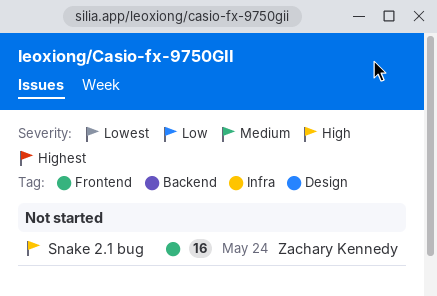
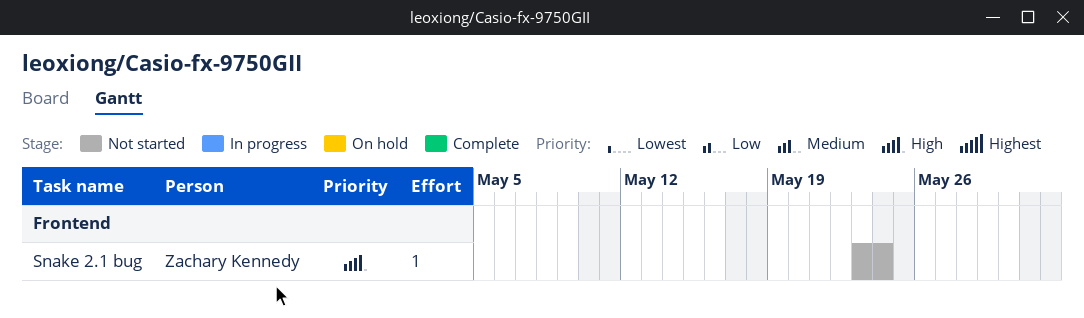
Snake 2.1 bug, estimate: 16 -> 1

